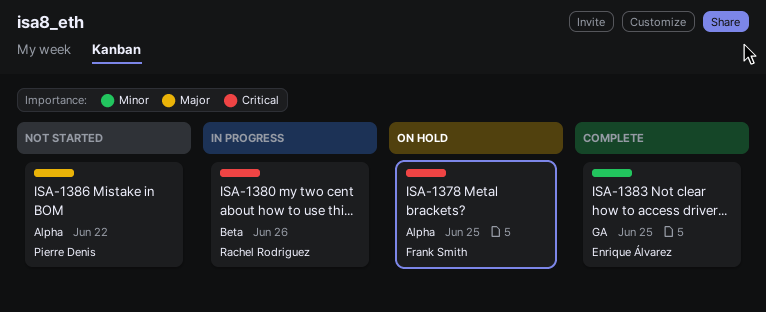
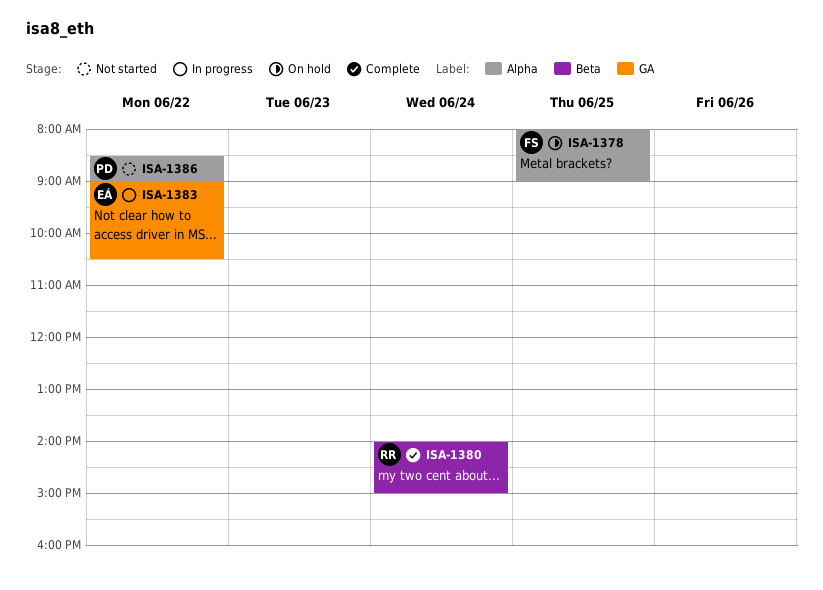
ISA-1380, status: In progress -> Complete
ISA-1380, day: Jun 26 -> Jun 24
ISA-1383, status: Complete -> In progress
ISA-1383, day: Jun 25 -> Jun 22

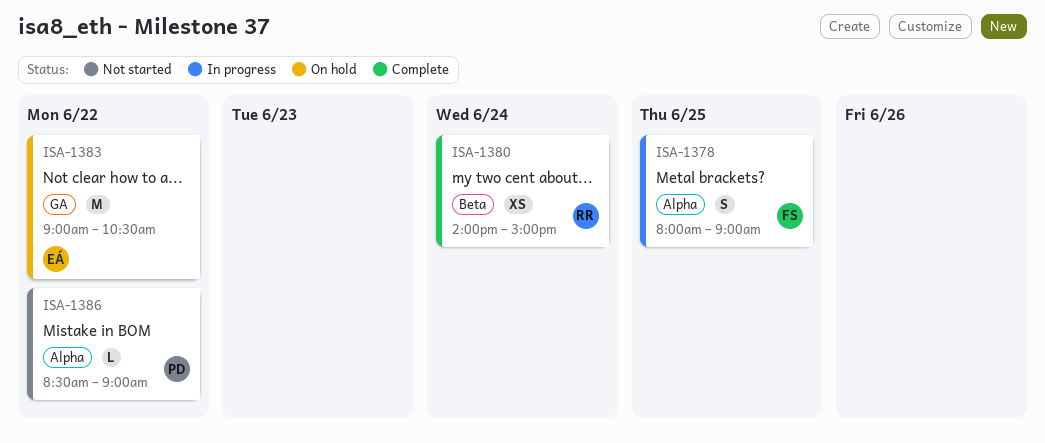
ISA-1378, status: On hold -> In progress
ISA-1383, status: In progress -> On hold

